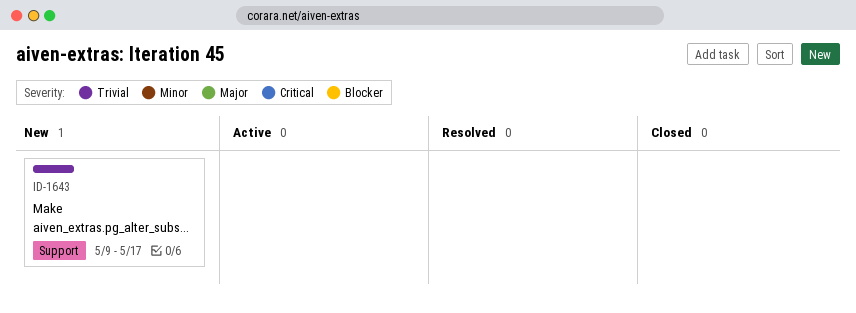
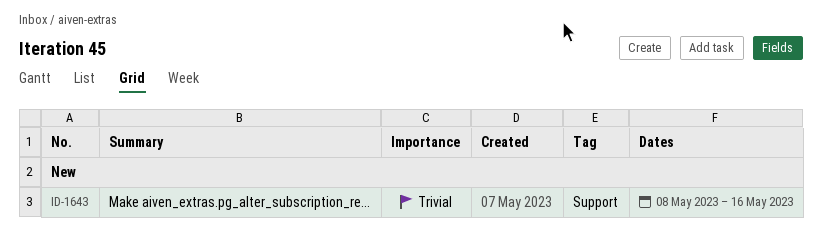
ID-1643, start: May 9 -> May 8
ID-1643, due: May 17 -> May 16

